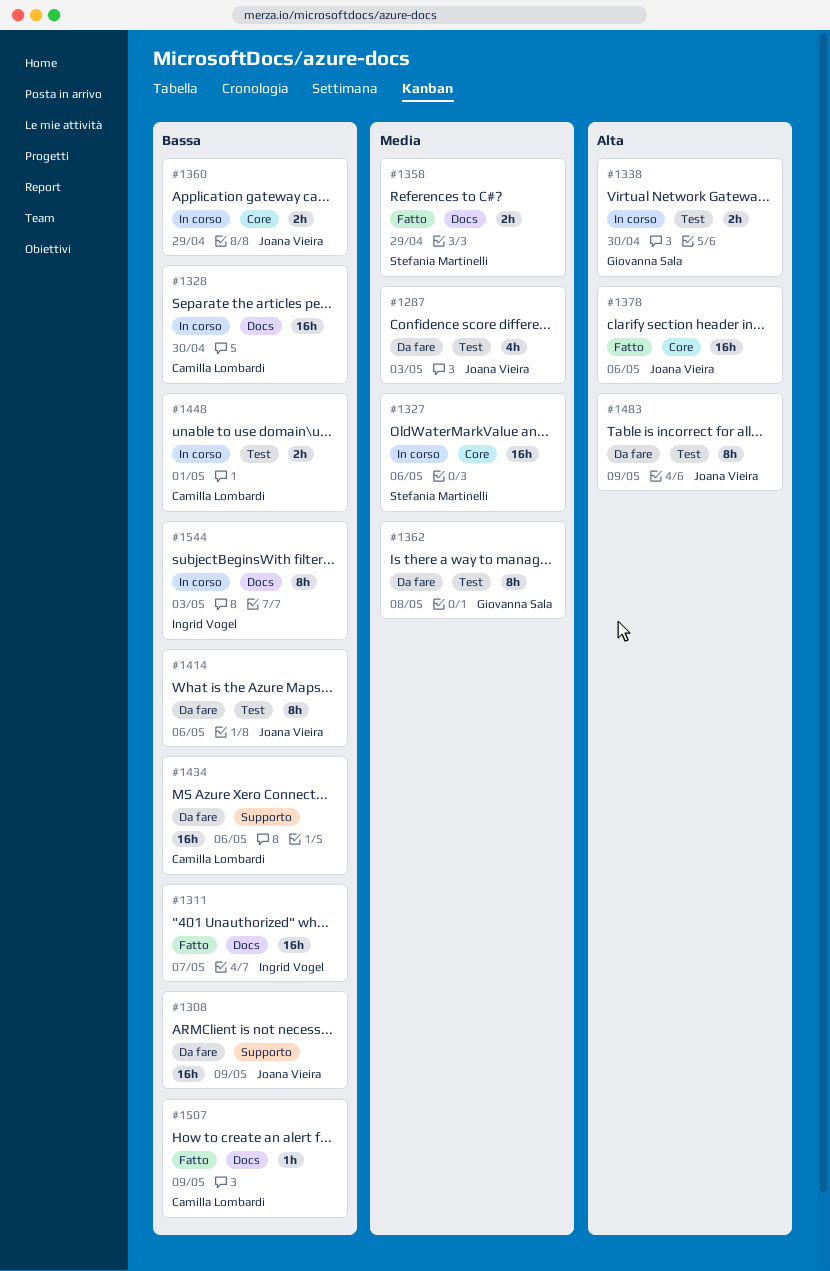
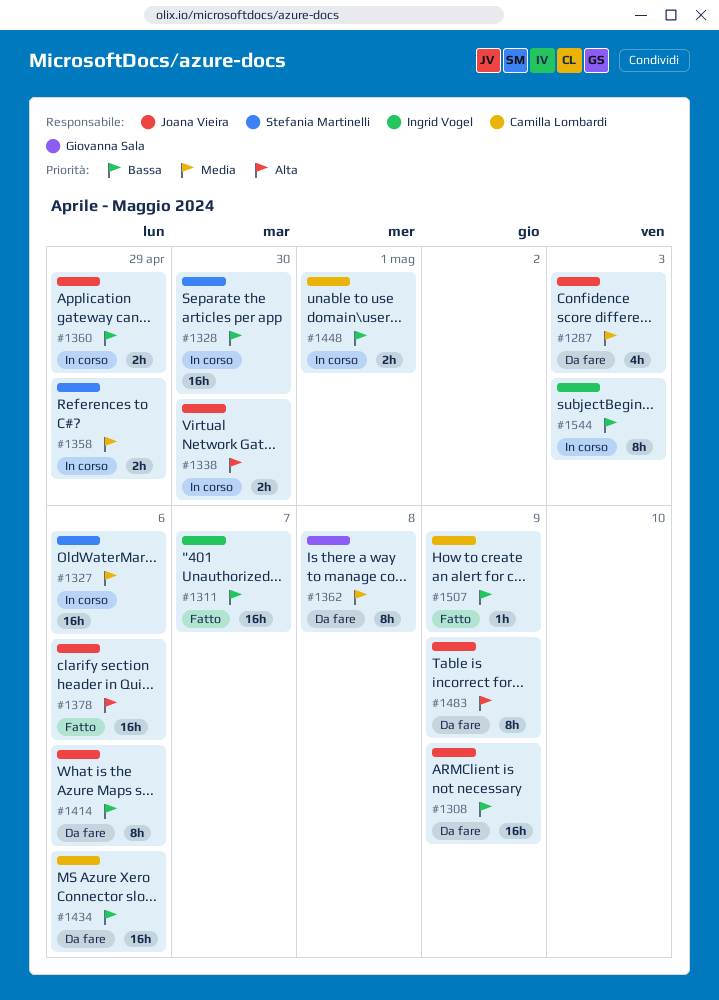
#1328, owner: Camilla Lombardi -> Stefania Martinelli
#1338, owner: Giovanna Sala -> Joana Vieira
#1358, status: Fatto -> In corso

